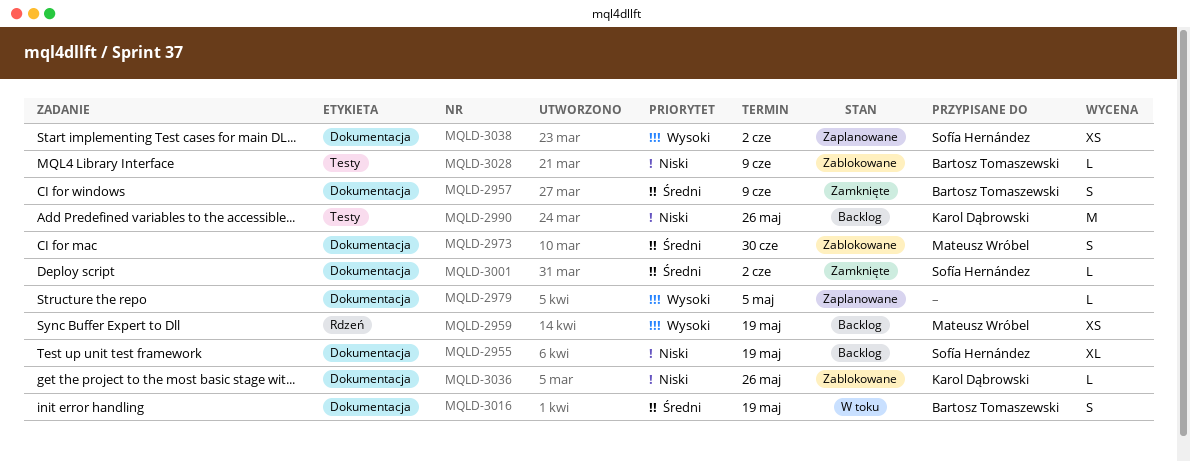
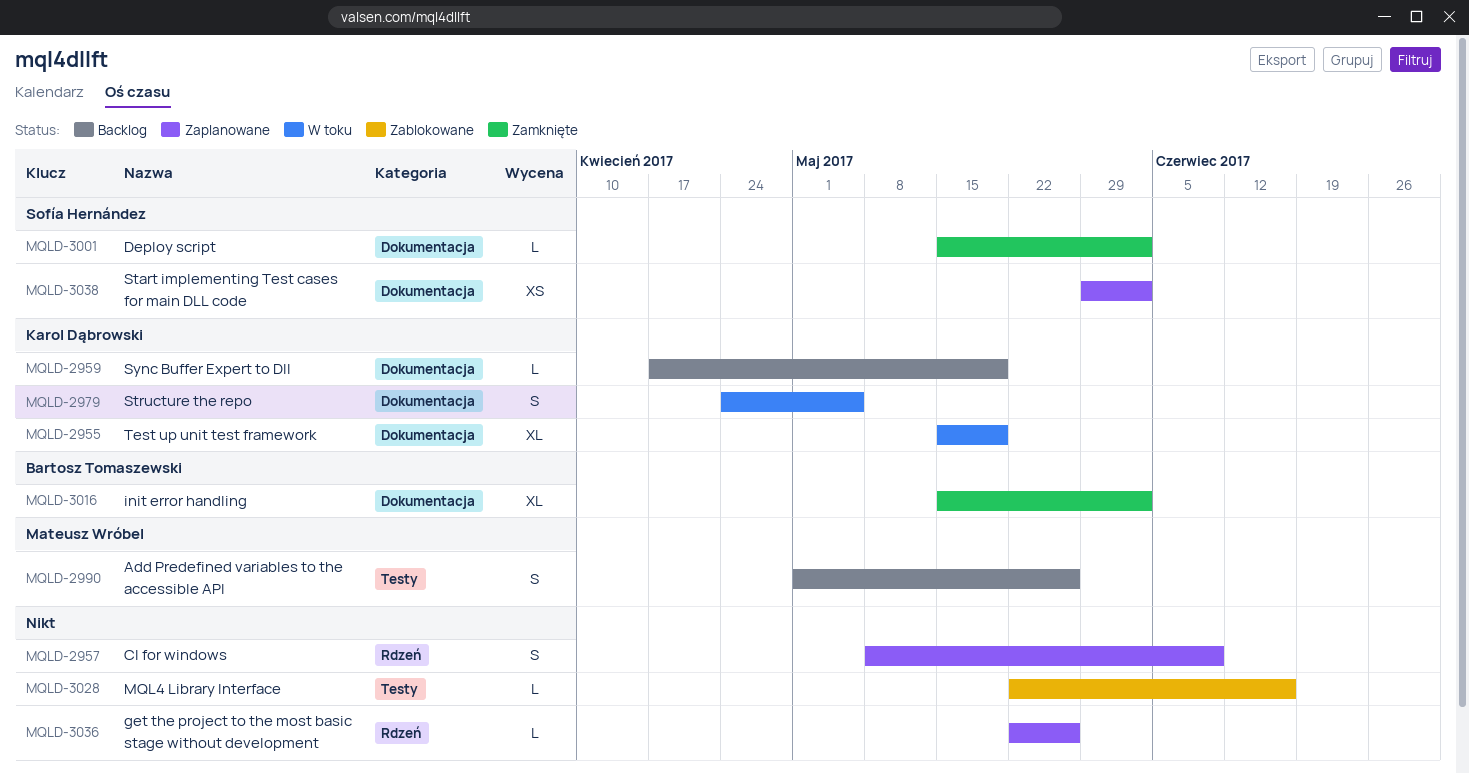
MQLD-2955, status: Backlog -> W toku
MQLD-2955, owner: Sofía Hernández -> Karol Dąbrowski
MQLD-2957, status: Zamknięte -> Zaplanowane
MQLD-2957, owner: Bartosz Tomaszewski -> none
MQLD-2957, label: Dokumentacja -> Rdzeń
MQLD-2959, owner: Mateusz Wróbel -> Karol Dąbrowski
MQLD-2959, label: Rdzeń -> Dokumentacja
MQLD-2959, estimate: XS -> L
MQLD-2973: present -> none
MQLD-2979, status: Zaplanowane -> W toku
MQLD-2979, owner: none -> Karol Dąbrowski
MQLD-2979, estimate: L -> S
MQLD-2990, owner: Karol Dąbrowski -> Mateusz Wróbel
MQLD-2990, estimate: M -> S
MQLD-3016, status: W toku -> Zamknięte
MQLD-3016, estimate: S -> XL
MQLD-3016, due: May 19 -> Jun 2
MQLD-3028, owner: Bartosz Tomaszewski -> none
MQLD-3028, due: Jun 9 -> Jun 16
MQLD-3036, status: Zablokowane -> Zaplanowane
MQLD-3036, owner: Karol Dąbrowski -> none
MQLD-3036, label: Dokumentacja -> Rdzeń

